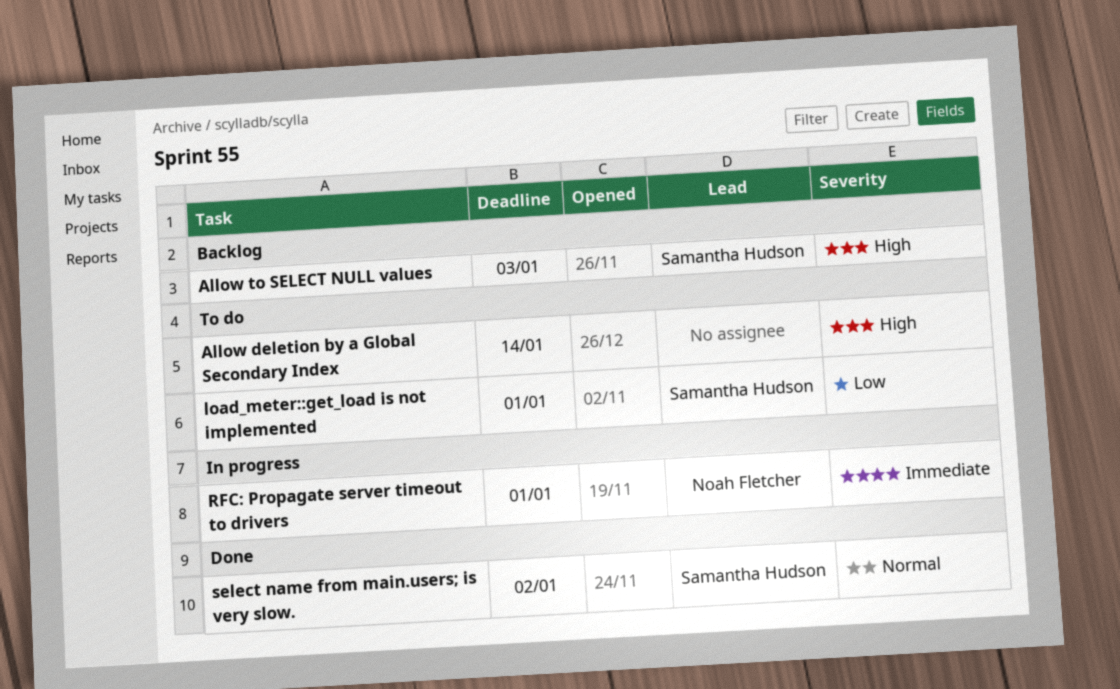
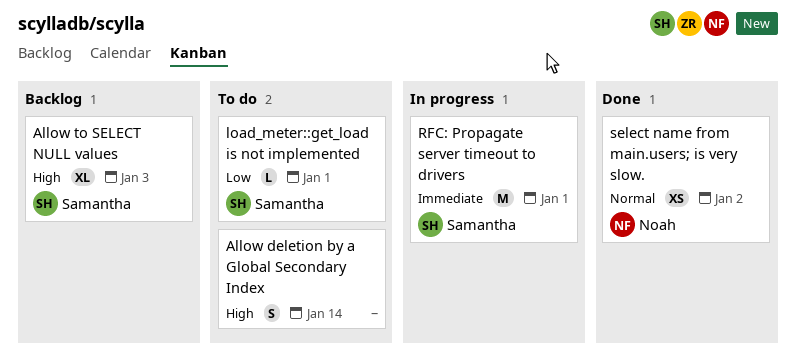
RFC: Propagate server timeout to drivers, owner: Noah Fletcher -> Samantha Hudson
select name from main.users; is very slow., owner: Samantha Hudson -> Noah Fletcher

